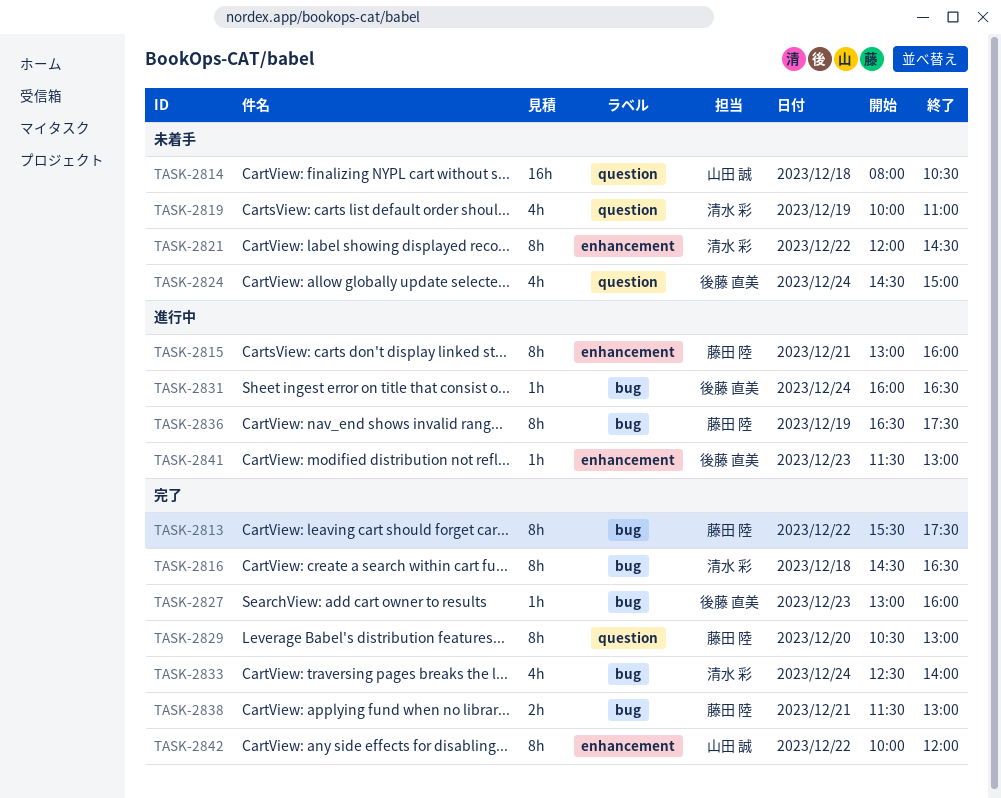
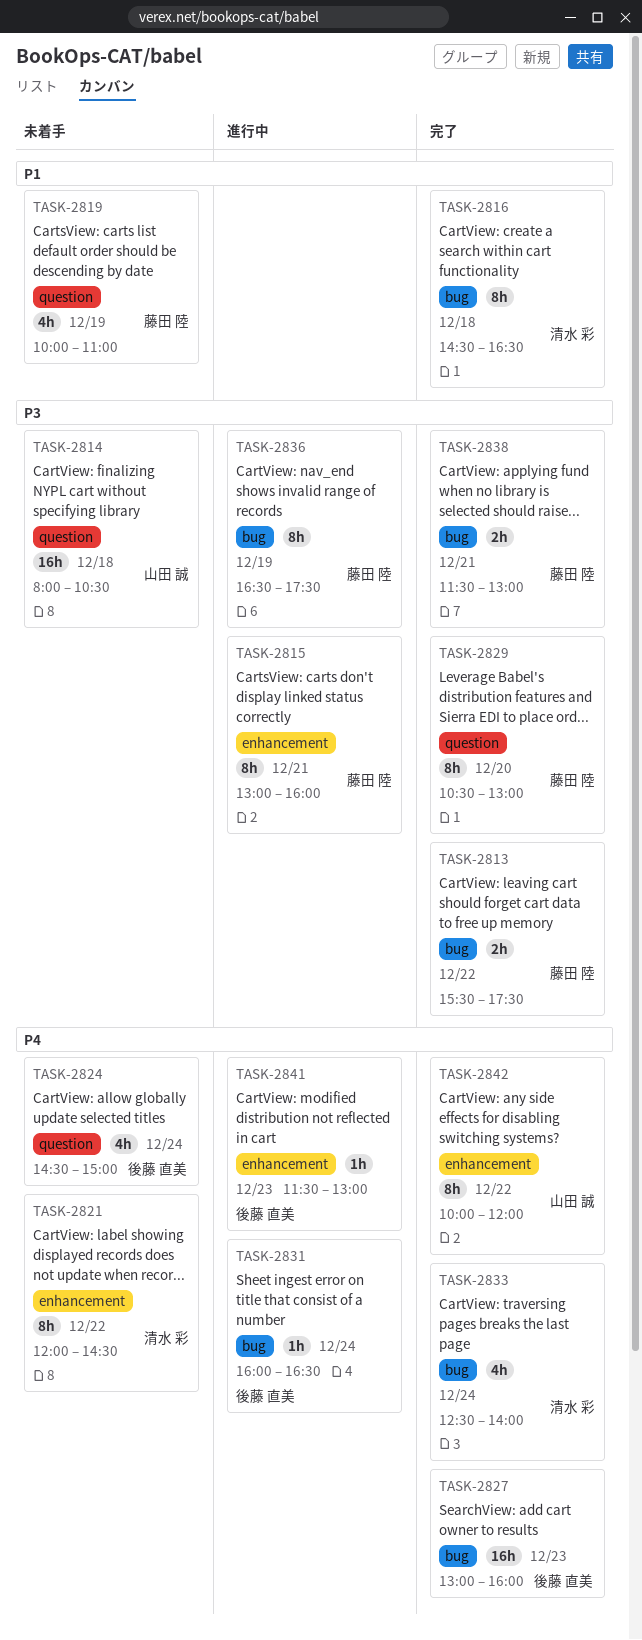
TASK-2813, estimate: 8h -> 2h
TASK-2819, owner: 清水 彩 -> 藤田 陸
TASK-2827, estimate: 1h -> 16h

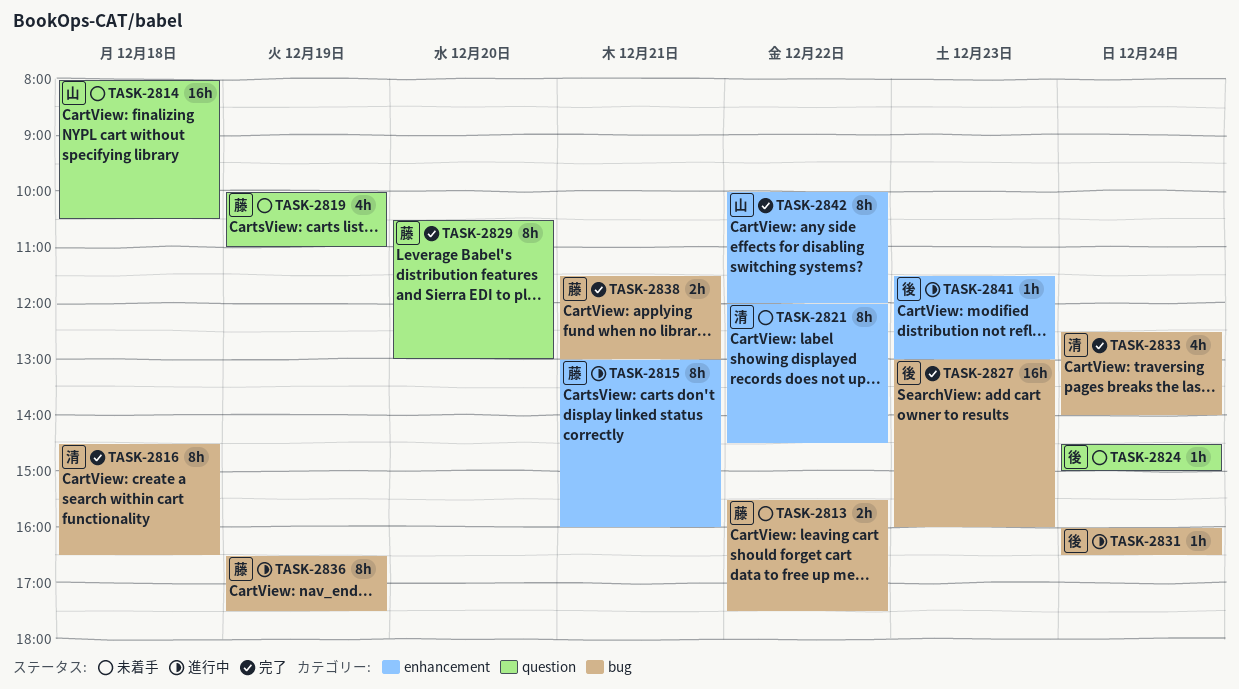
TASK-2813, status: 完了 -> 未着手
TASK-2824, estimate: 4h -> 1h

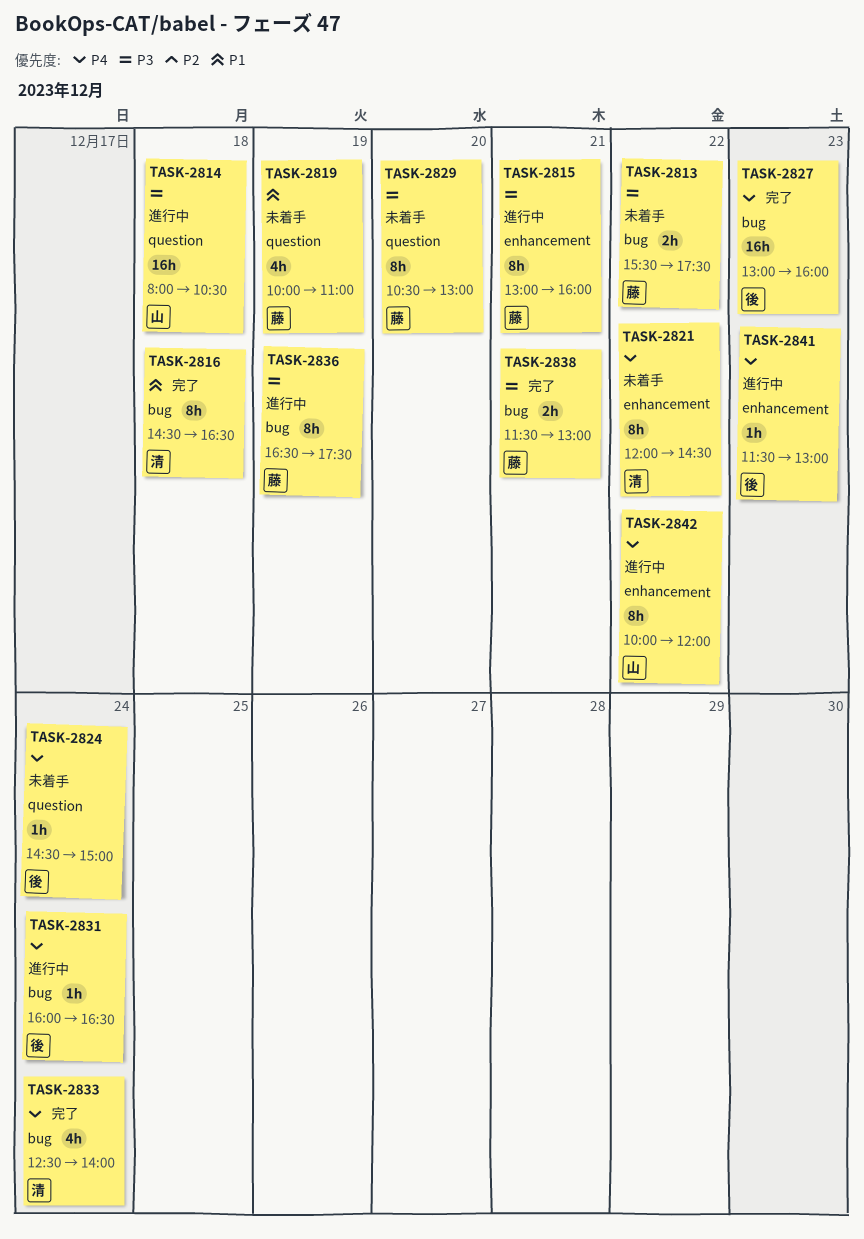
TASK-2814, status: 未着手 -> 進行中
TASK-2829, status: 完了 -> 未着手
TASK-2842, status: 完了 -> 進行中

